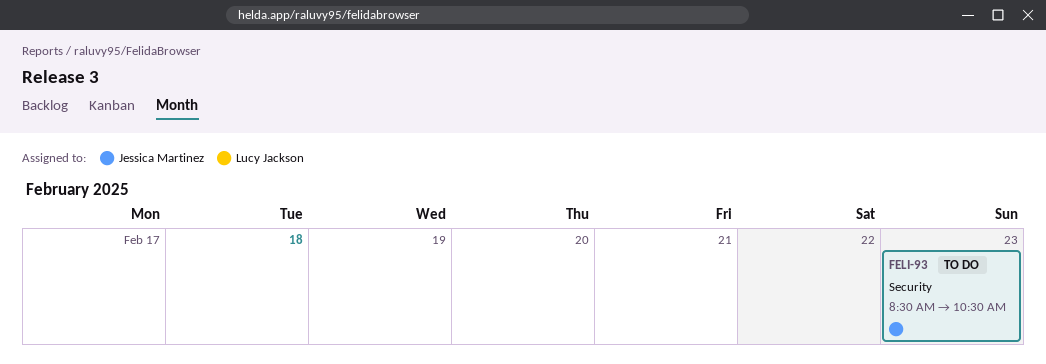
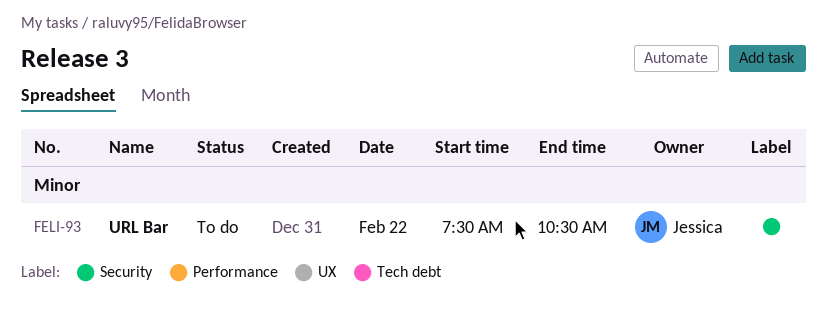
FELI-93, day: Feb 23 -> Feb 22
FELI-93, begins: 08:30 -> 07:30

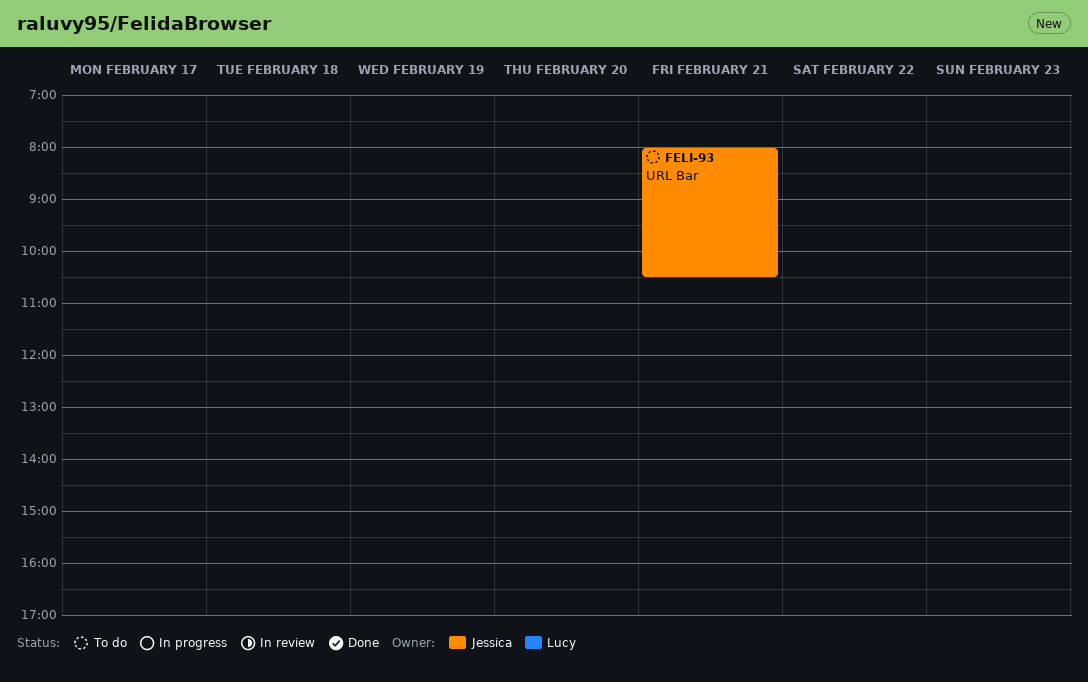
FELI-93, day: Feb 22 -> Feb 21
FELI-93, begins: 07:30 -> 08:00

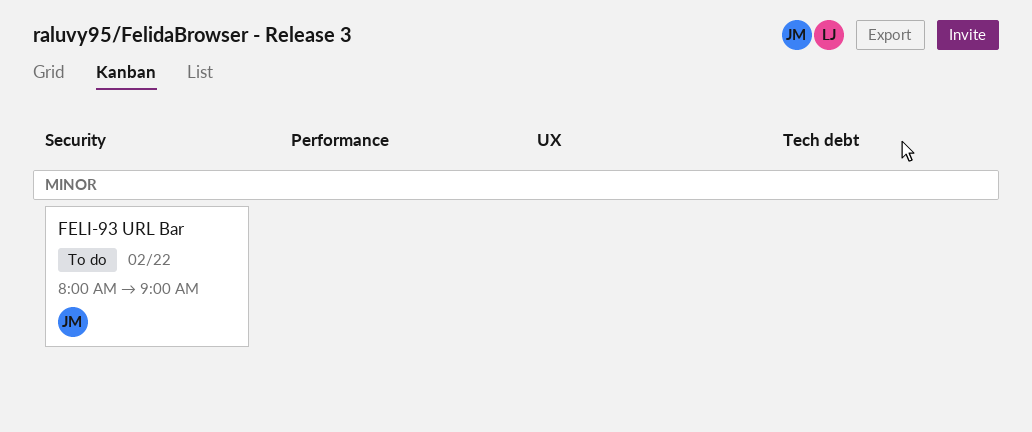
FELI-93, day: Feb 21 -> Feb 22
FELI-93, ends: 10:30 -> 09:00

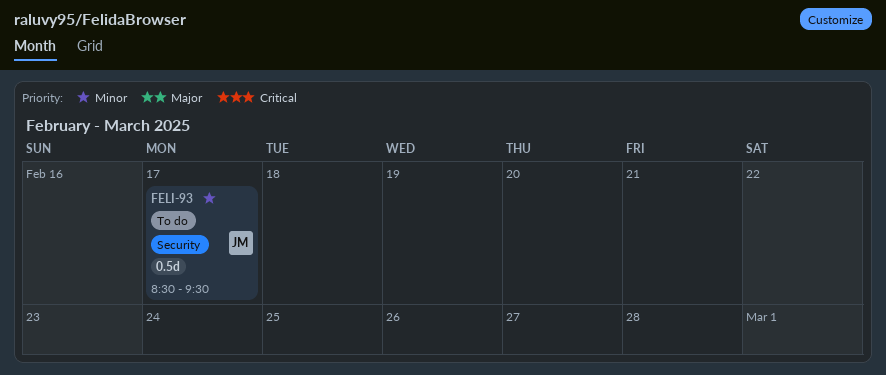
FELI-93, day: Feb 22 -> Feb 17
FELI-93, begins: 08:00 -> 08:30
FELI-93, ends: 09:00 -> 09:30

